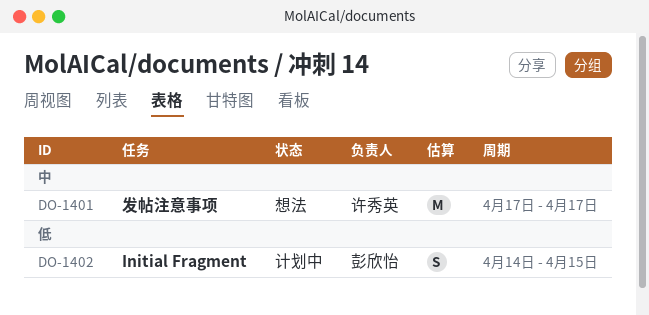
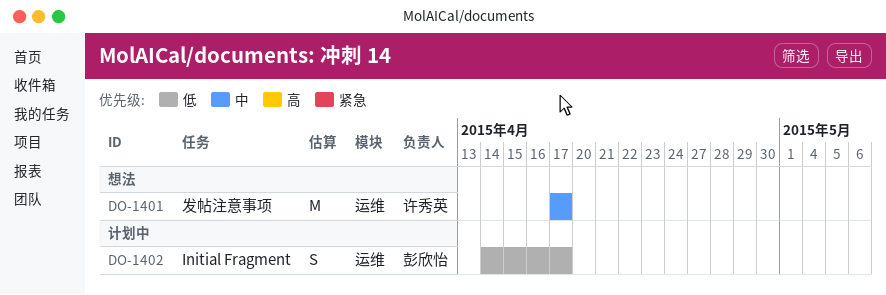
DO-1402, due: Apr 15 -> Apr 17

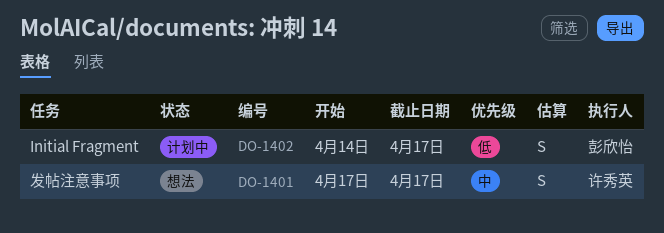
DO-1401, estimate: M -> S

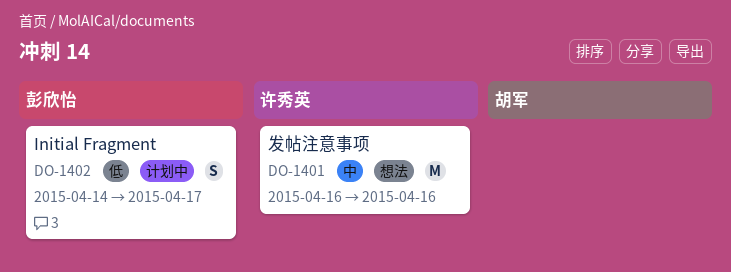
DO-1401, estimate: S -> M
DO-1401, start: Apr 17 -> Apr 16
DO-1401, due: Apr 17 -> Apr 16

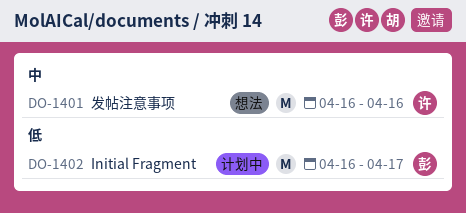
DO-1402, estimate: S -> M
DO-1402, start: Apr 14 -> Apr 16

